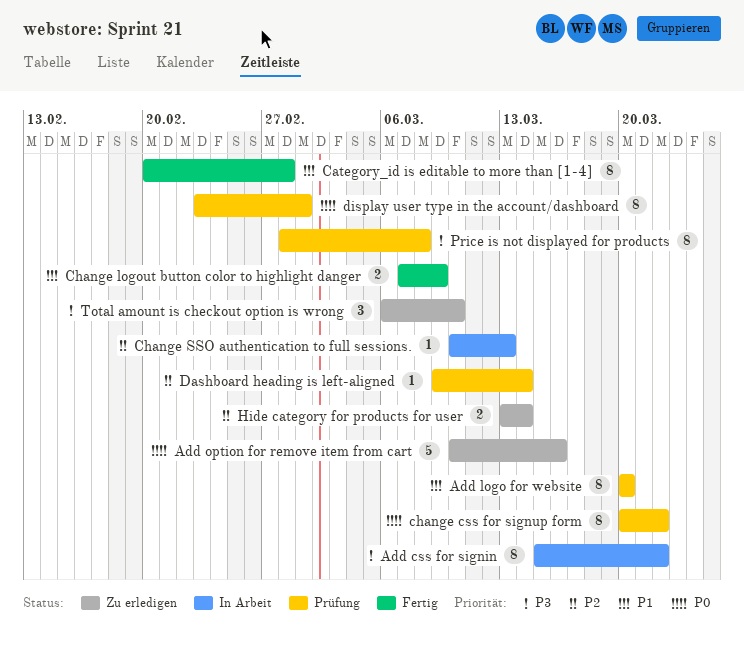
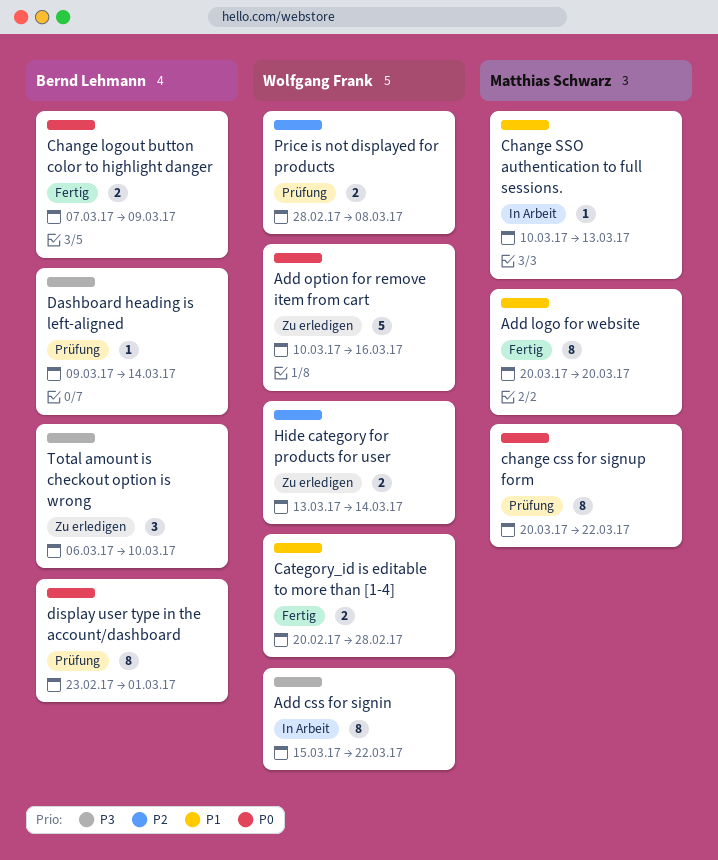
Add logo for website, status: Prüfung -> Fertig
Category_id is editable to more than [1-4], estimate: 8 -> 2
Change logout button color to highlight danger, priority: P1 -> P0
Change SSO authentication to full sessions., priority: P2 -> P1
Dashboard heading is left-aligned, priority: P2 -> P3
Price is not displayed for products, priority: P3 -> P2
Price is not displayed for products, estimate: 8 -> 2

